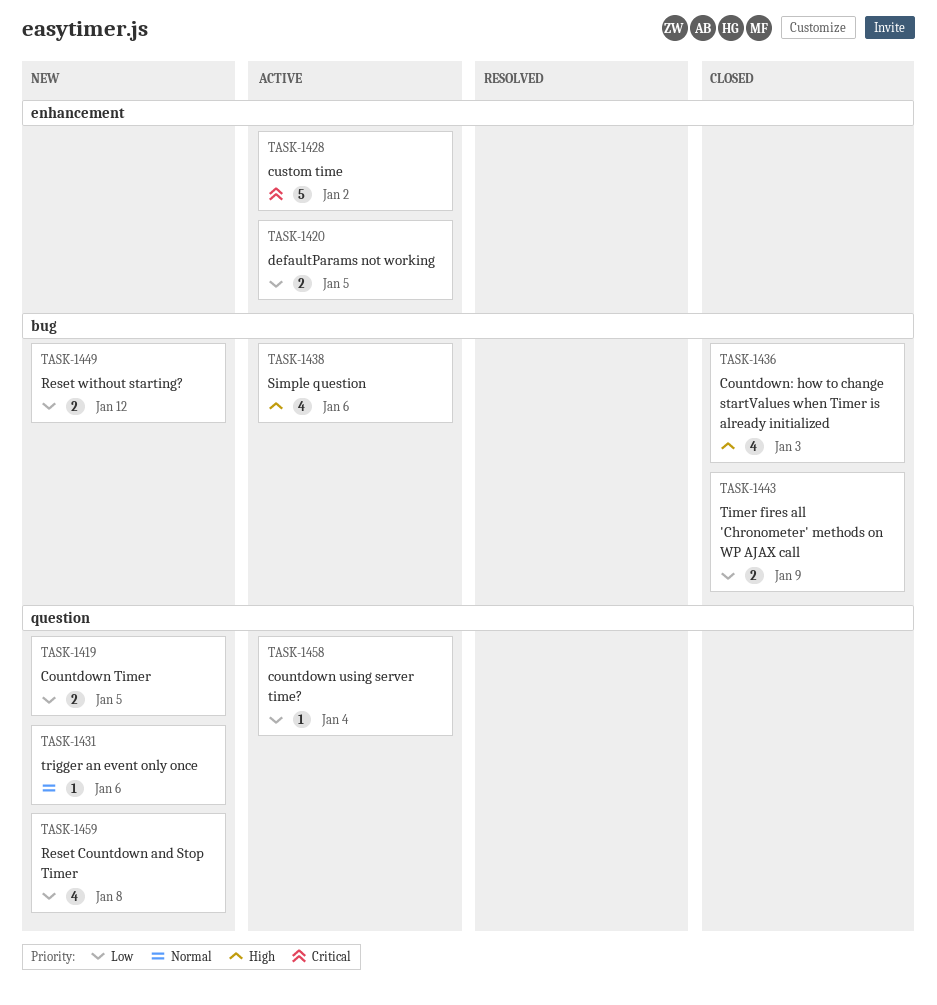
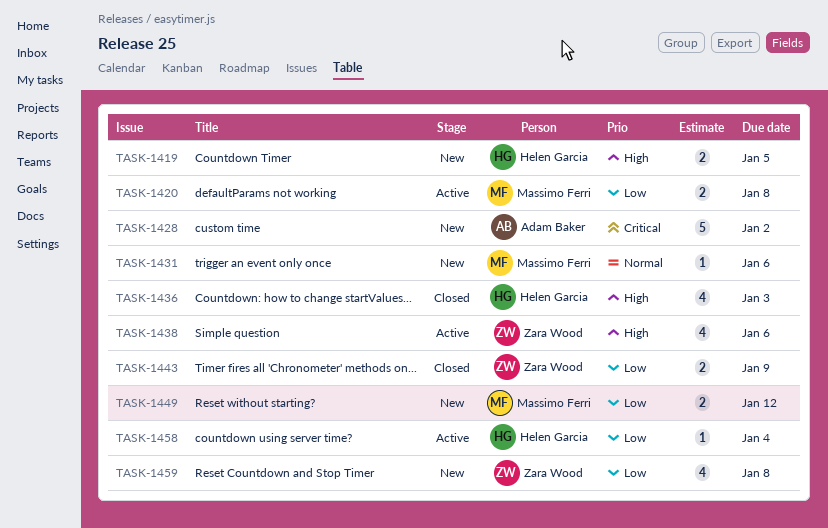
TASK-1419, priority: Low -> High
TASK-1420, due: Jan 5 -> Jan 8
TASK-1428, status: Active -> New

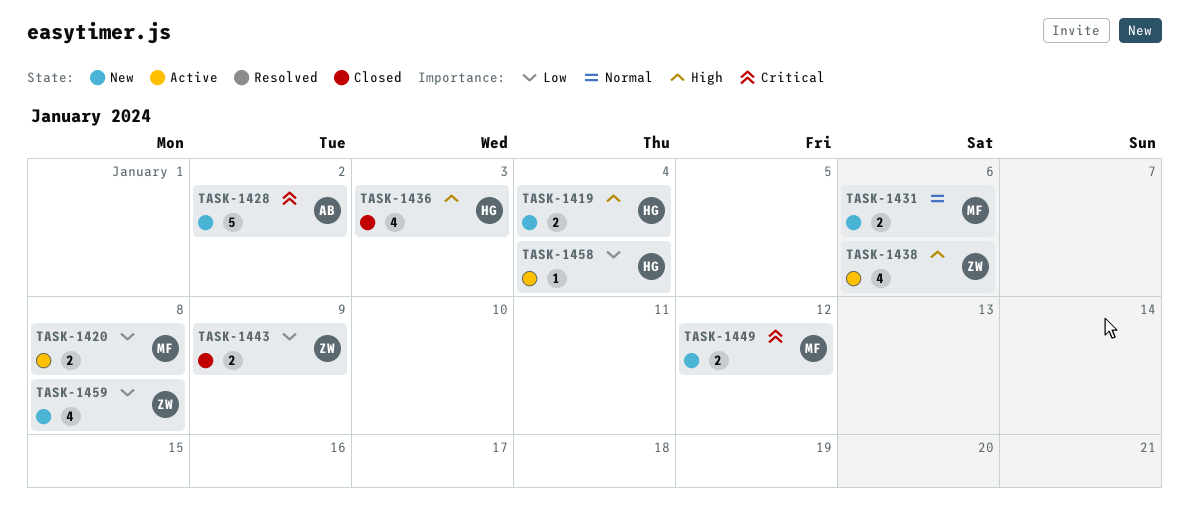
TASK-1419, due: Jan 5 -> Jan 4
TASK-1431, estimate: 1 -> 2
TASK-1449, priority: Low -> Critical

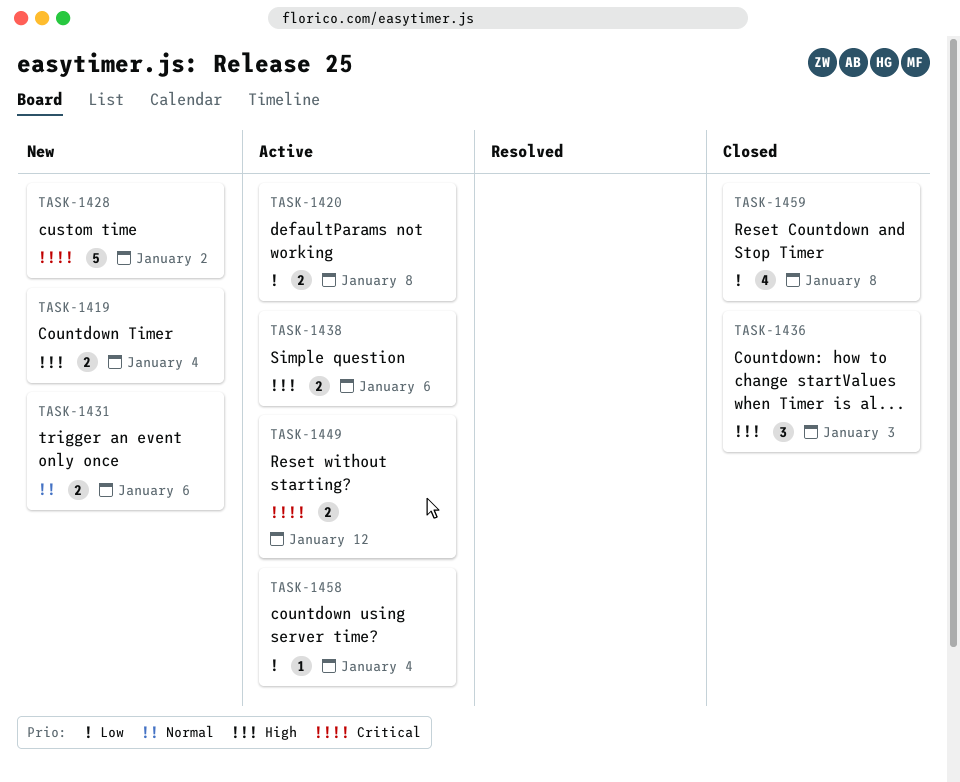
TASK-1436, estimate: 4 -> 3
TASK-1438, estimate: 4 -> 2
TASK-1443: present -> none
TASK-1449, status: New -> Active
TASK-1459, status: New -> Closed

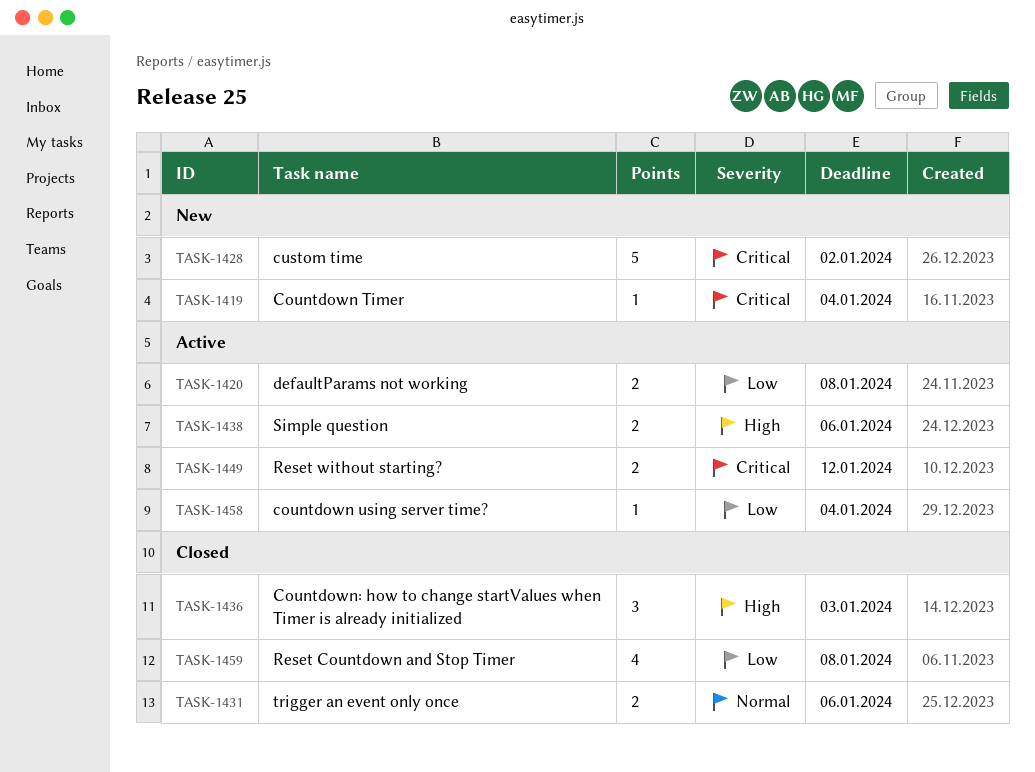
TASK-1419, priority: High -> Critical
TASK-1419, estimate: 2 -> 1
TASK-1431, status: New -> Closed

